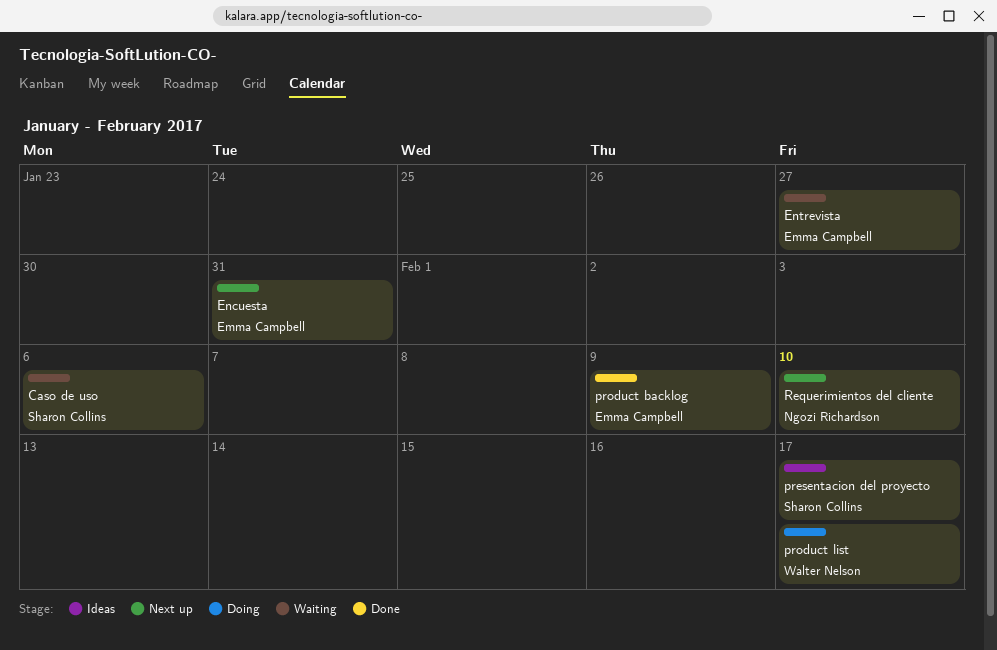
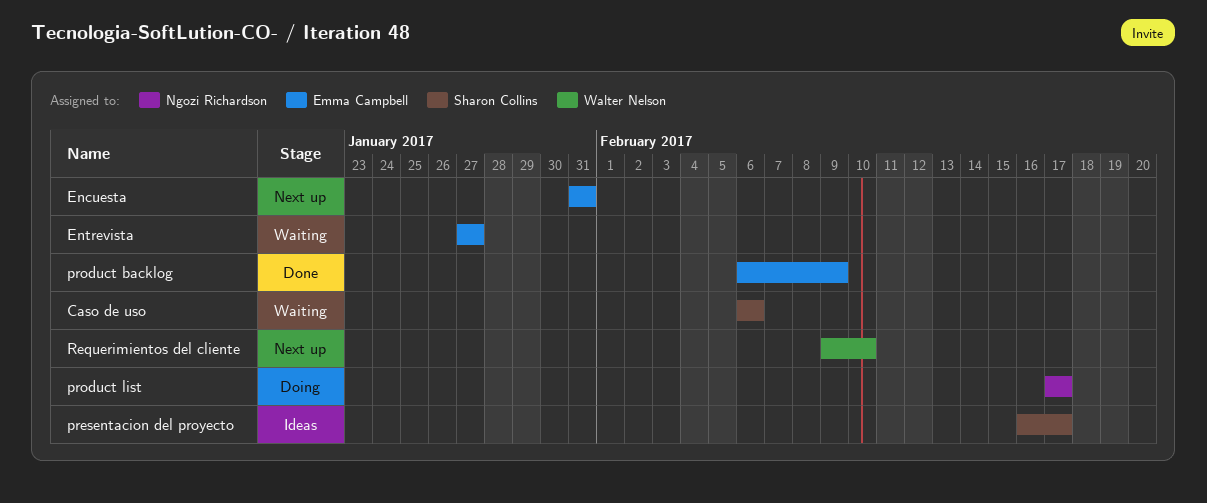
product list, owner: Walter Nelson -> Ngozi Richardson
Requerimientos del cliente, owner: Ngozi Richardson -> Walter Nelson

